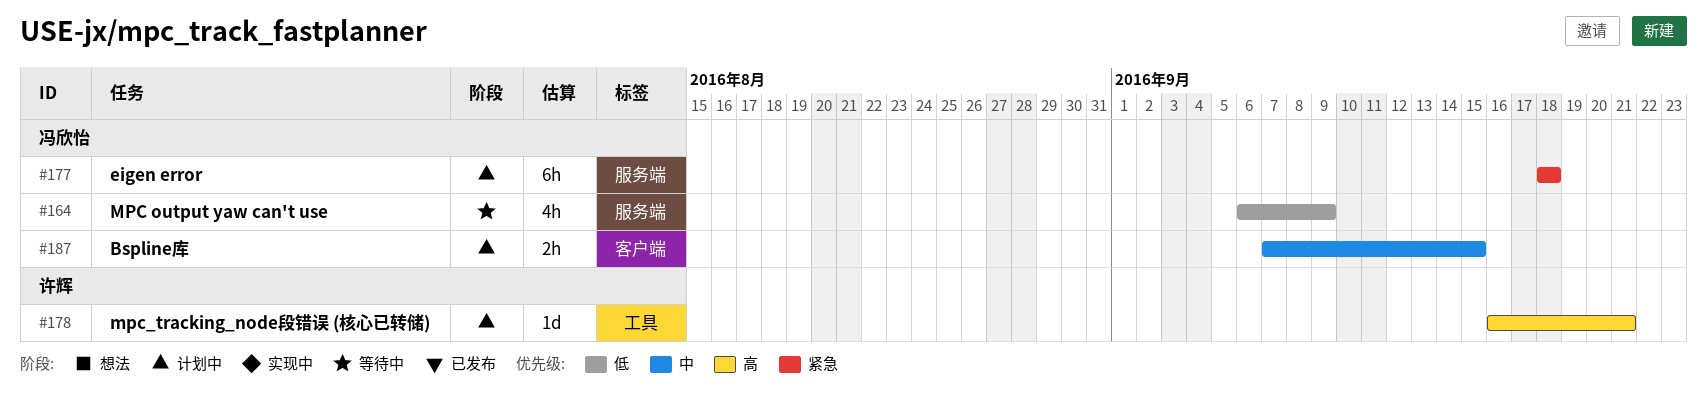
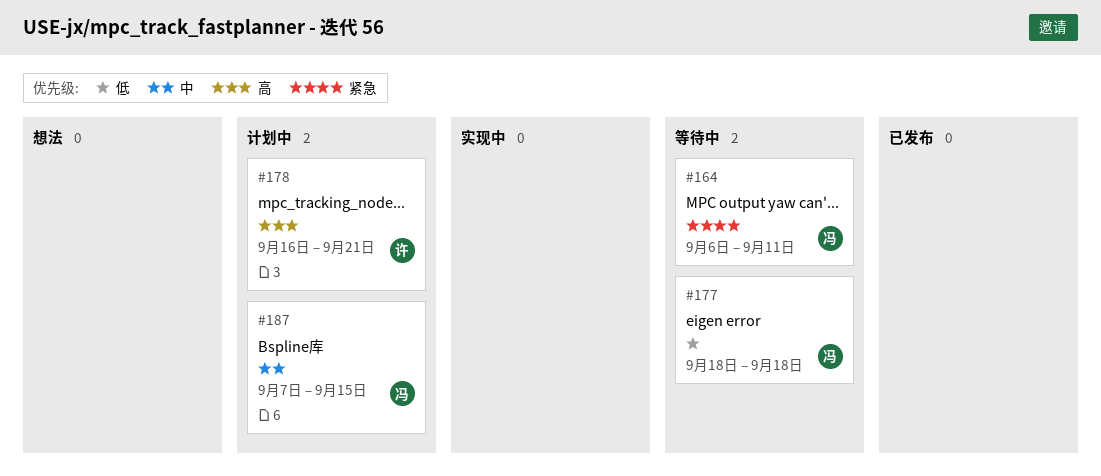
#164, priority: 低 -> 紧急
#164, due: Sep 9 -> Sep 11
#177, status: 计划中 -> 等待中
#177, priority: 紧急 -> 低

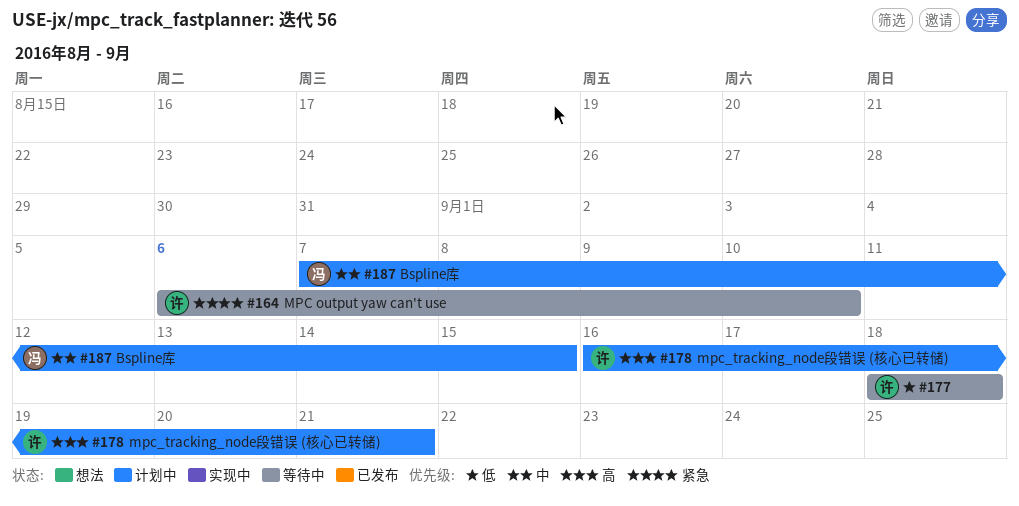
#164, owner: 冯 -> 许
#164, due: Sep 11 -> Sep 10
#177, owner: 冯 -> 许

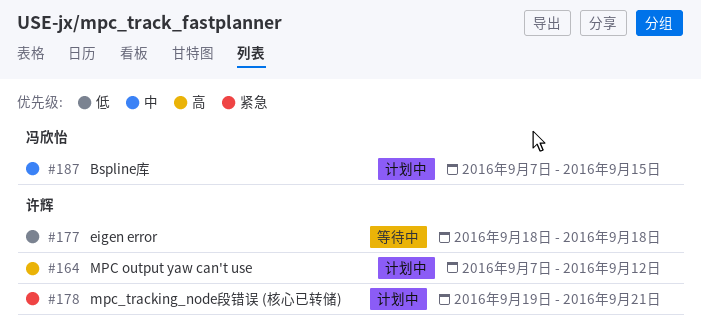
#164, status: 等待中 -> 计划中
#164, priority: 紧急 -> 高
#164, start: Sep 6 -> Sep 7
#164, due: Sep 10 -> Sep 12
#178, priority: 高 -> 紧急
#178, start: Sep 16 -> Sep 19

